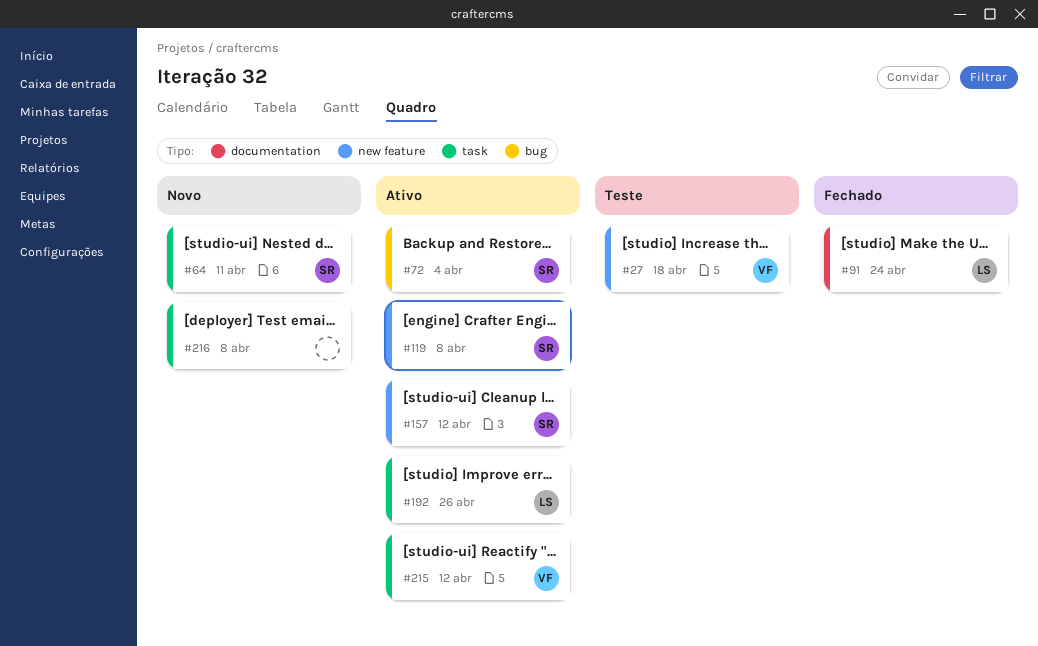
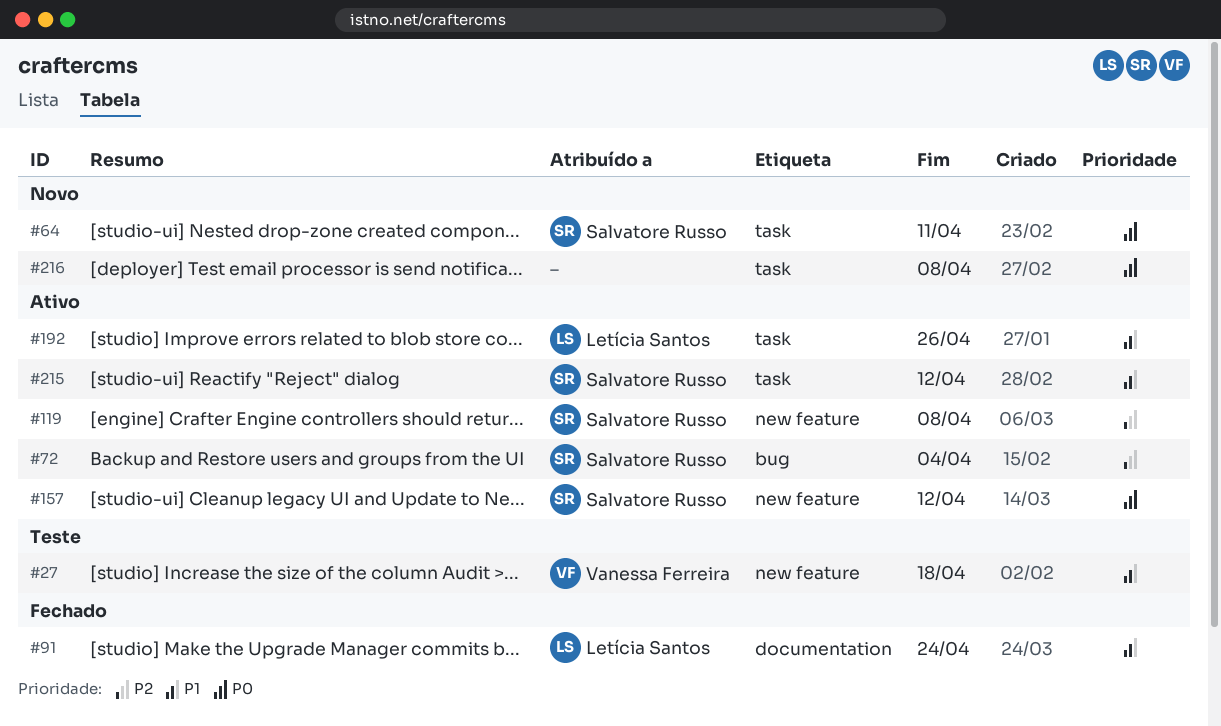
#215, owner: Vanessa Ferreira -> Salvatore Russo

